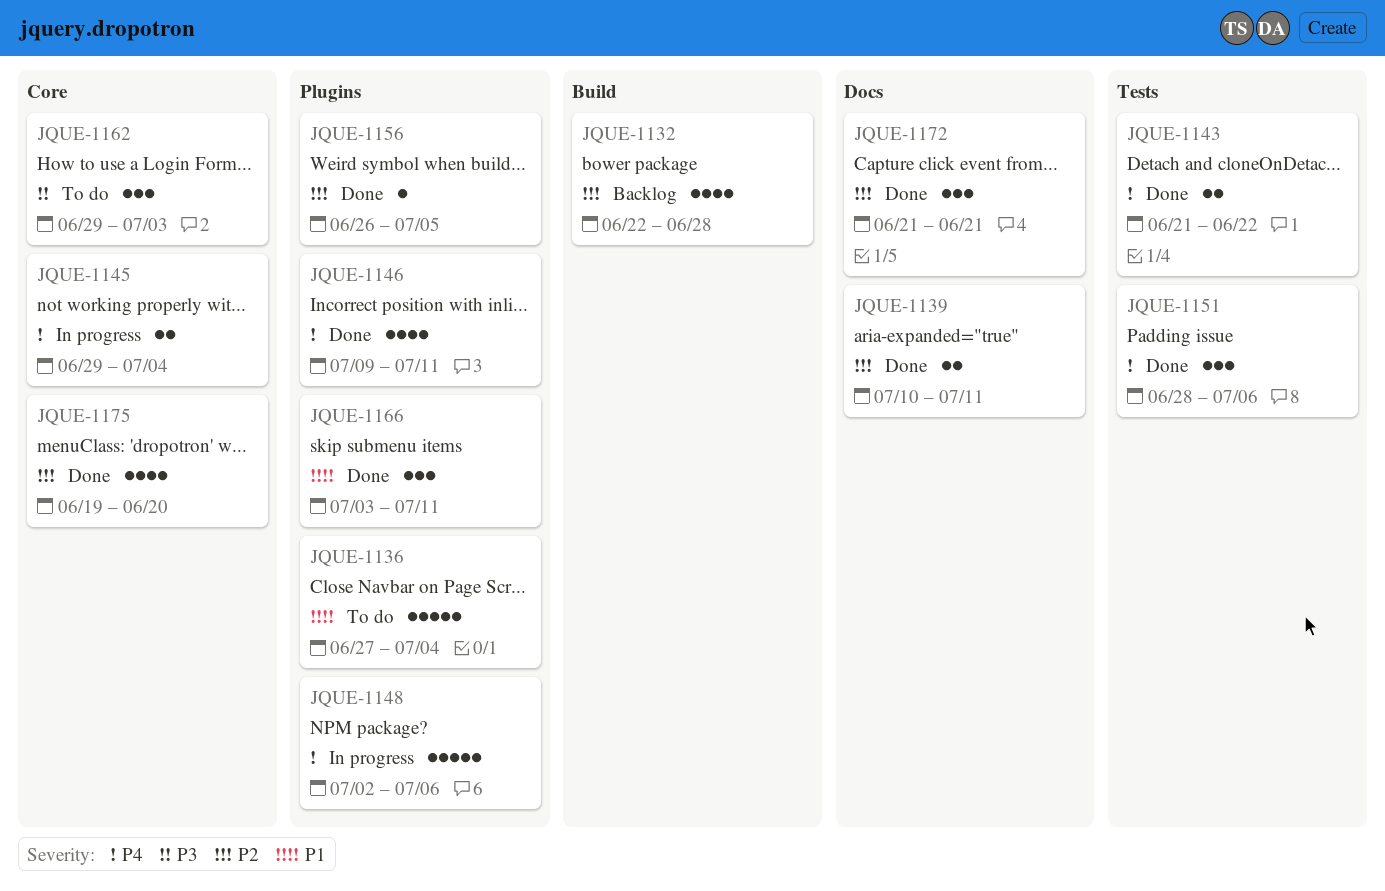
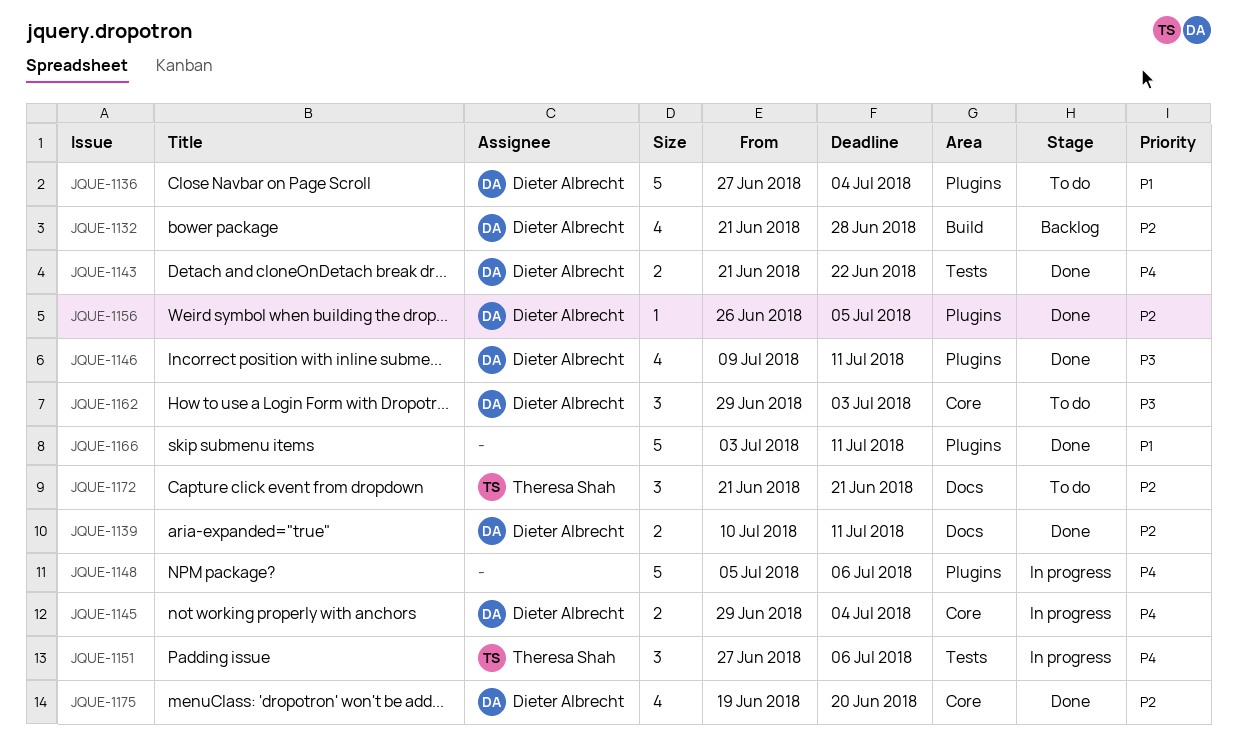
JQUE-1132, start: Jun 22 -> Jun 21
JQUE-1146, priority: P4 -> P3
JQUE-1148, start: Jul 2 -> Jul 5
JQUE-1151, status: Done -> In progress
JQUE-1151, start: Jun 28 -> Jun 27
JQUE-1166, estimate: 3 -> 5
JQUE-1172, status: Done -> To do

